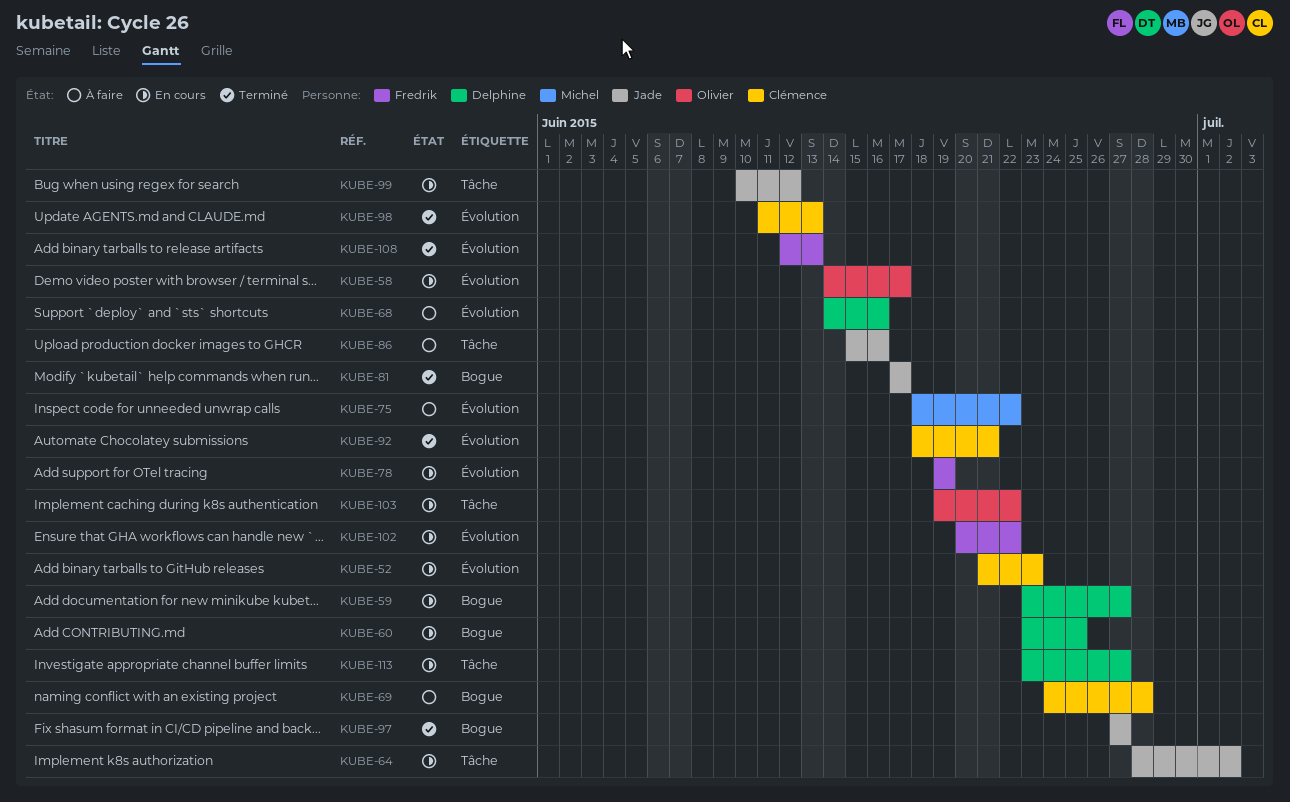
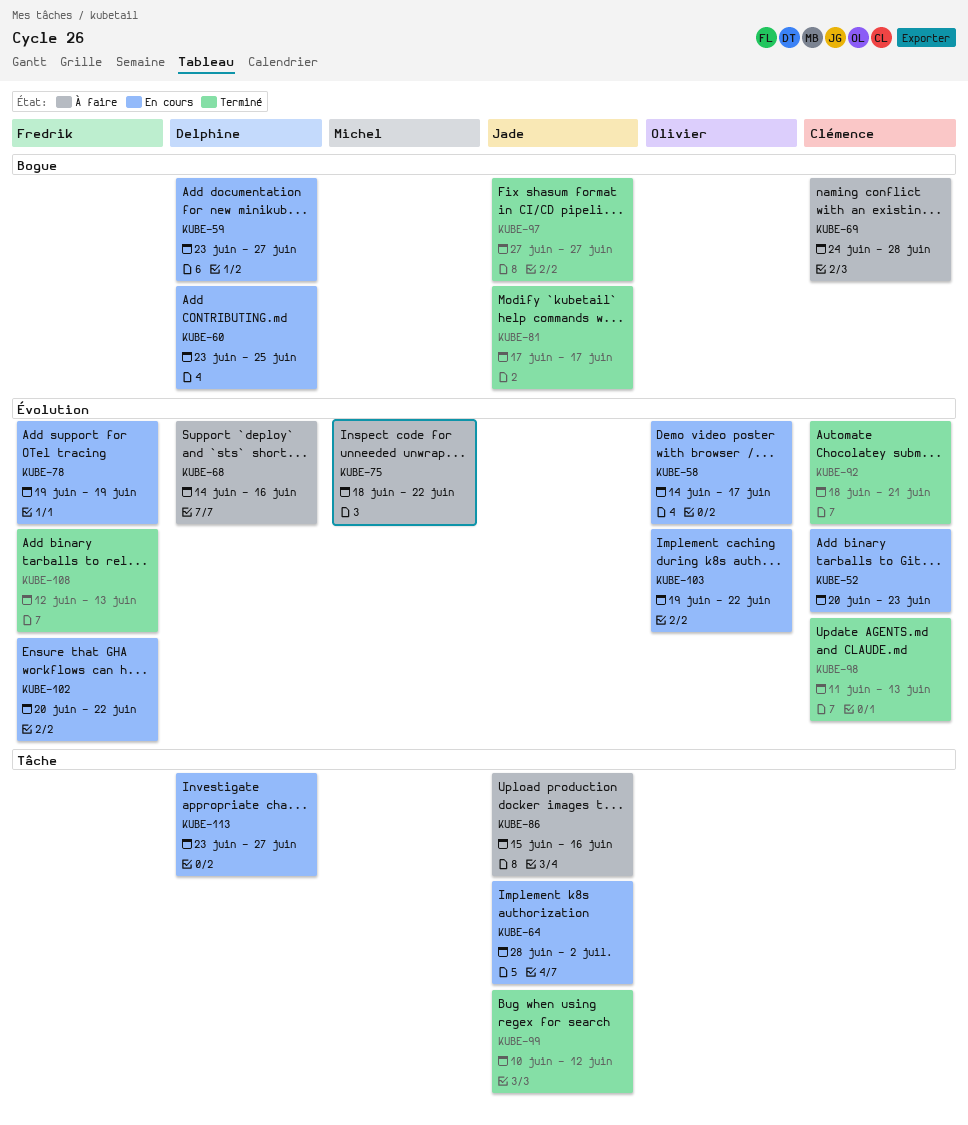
KUBE-52, start: Jun 21 -> Jun 20
KUBE-99, status: En cours -> Terminé
KUBE-103, label: Tâche -> Évolution

